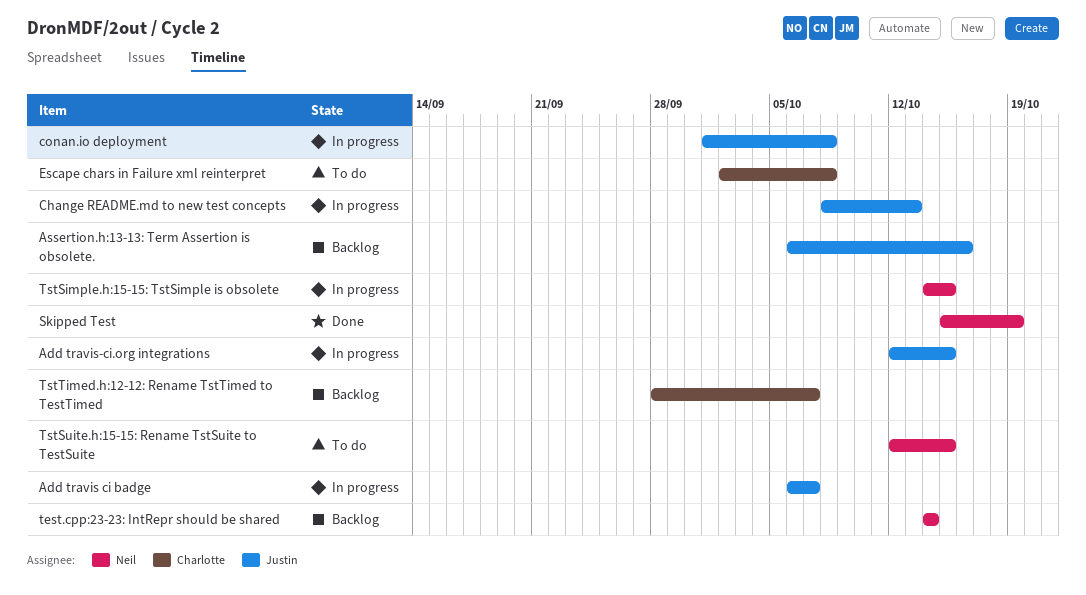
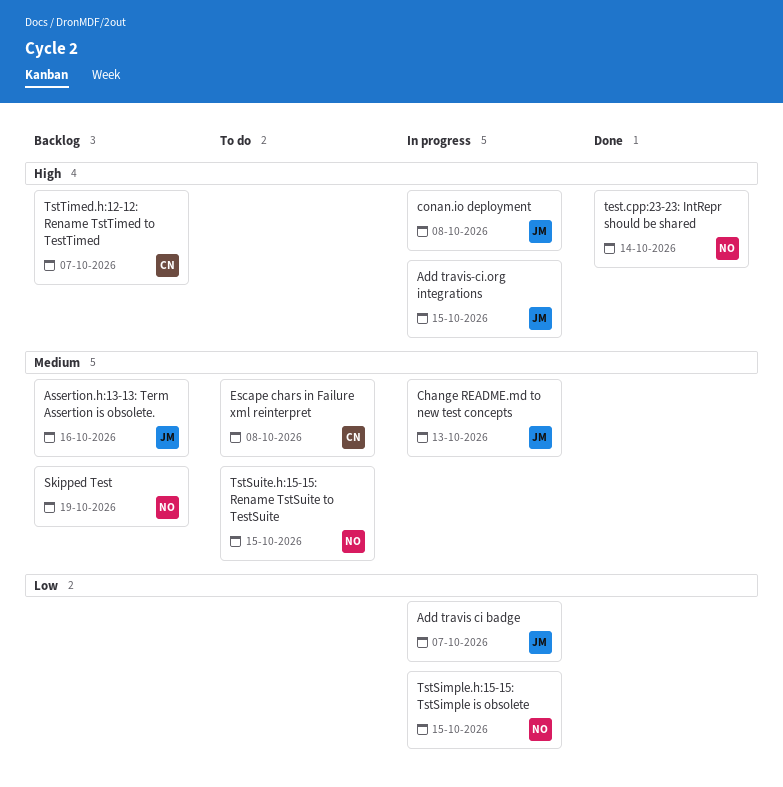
Skipped Test, status: Done -> Backlog
test.cpp:23-23: IntRepr should be shared, status: Backlog -> Done

